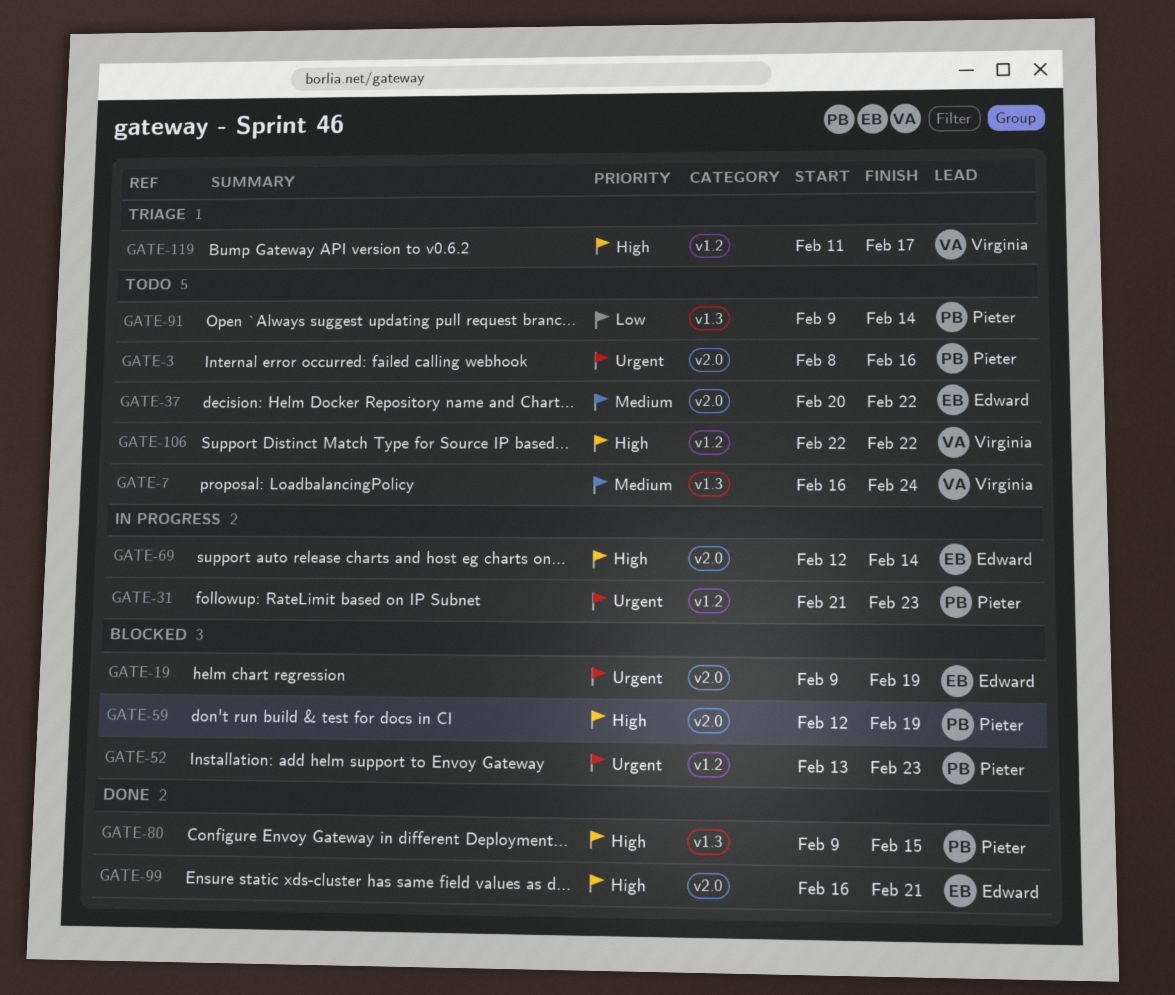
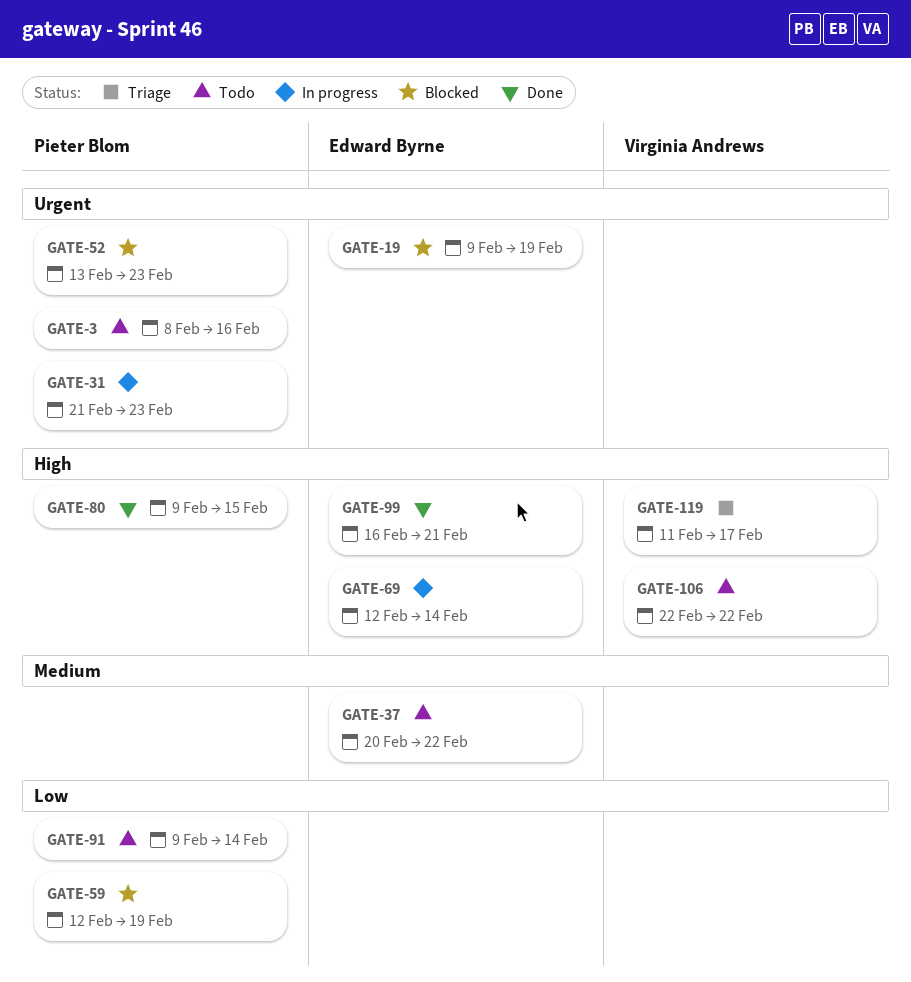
GATE-7: present -> none
GATE-59, priority: High -> Low

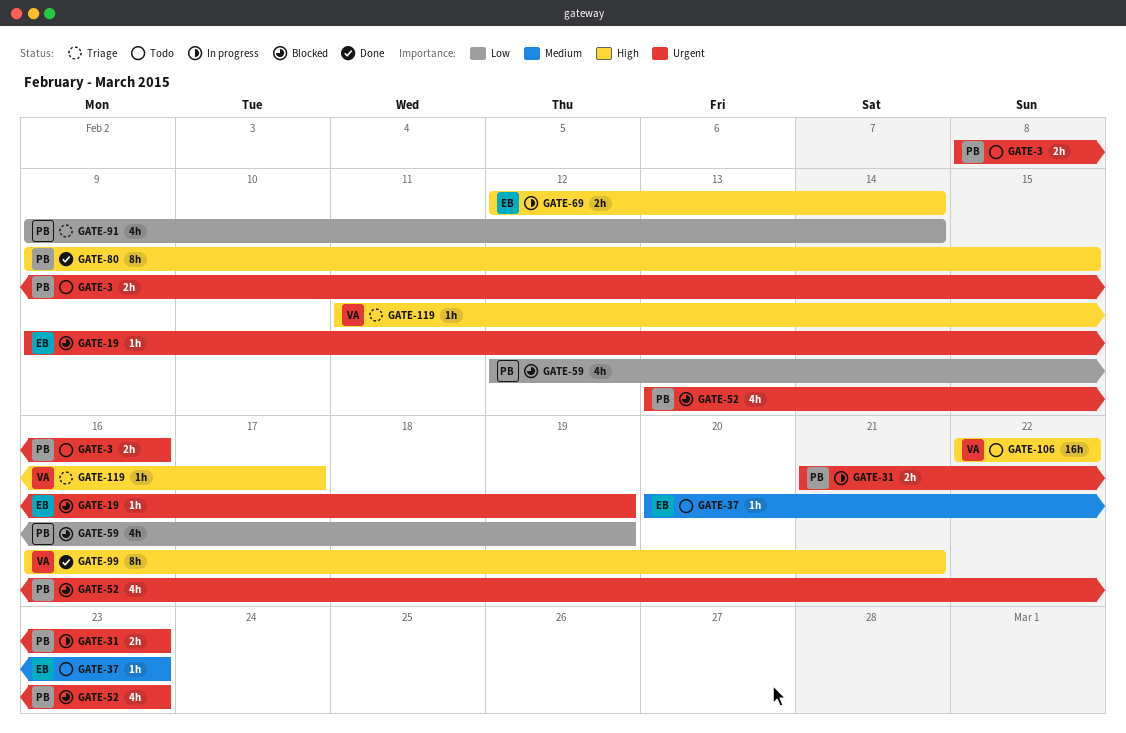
GATE-37, due: Feb 22 -> Feb 23
GATE-91, status: Todo -> Triage
GATE-99, owner: Edward Byrne -> Virginia Andrews

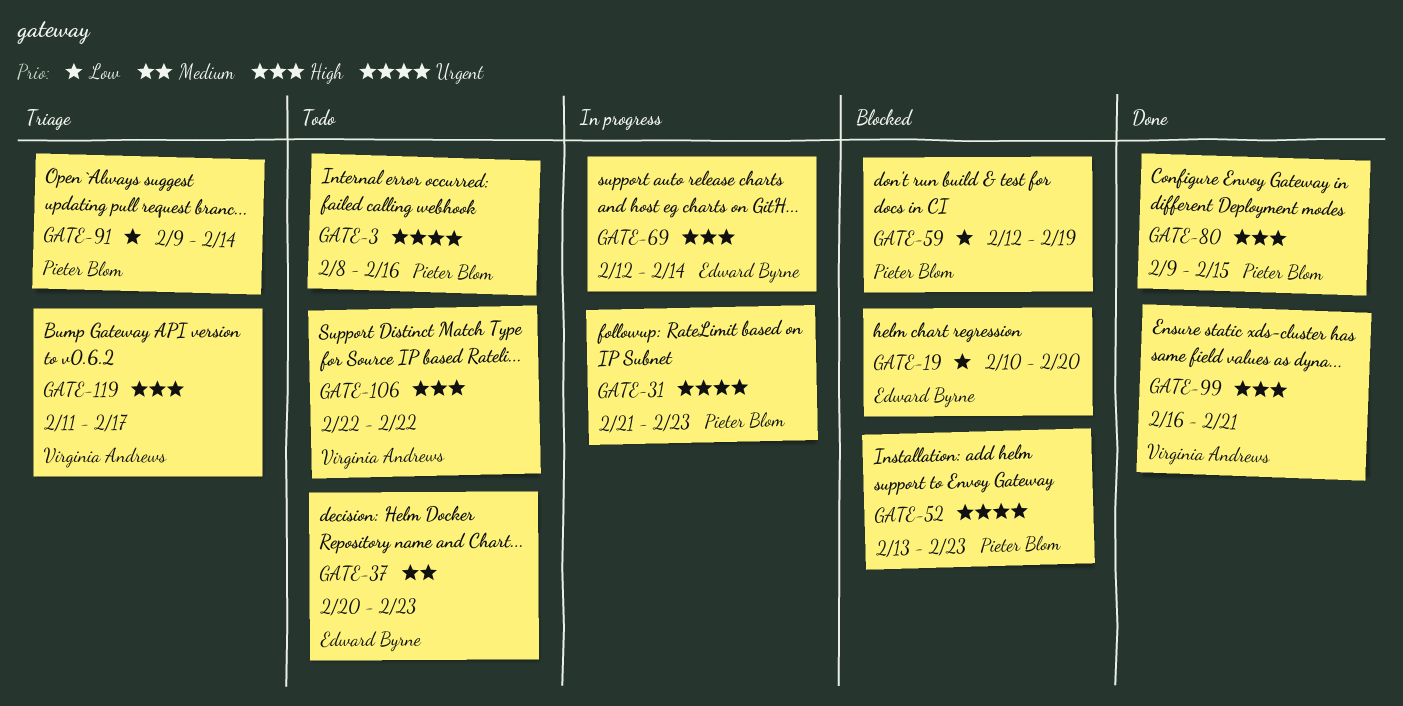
GATE-19, priority: Urgent -> Low
GATE-19, start: Feb 9 -> Feb 10
GATE-19, due: Feb 19 -> Feb 20

